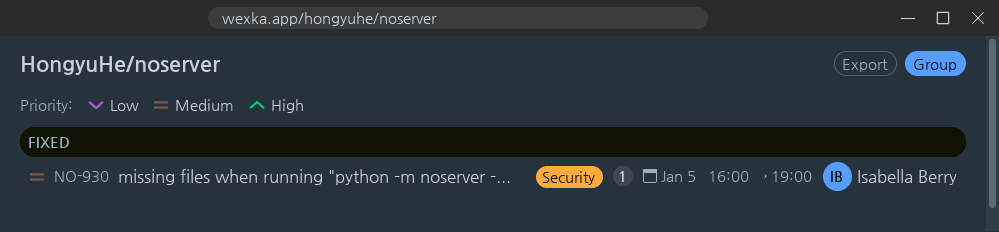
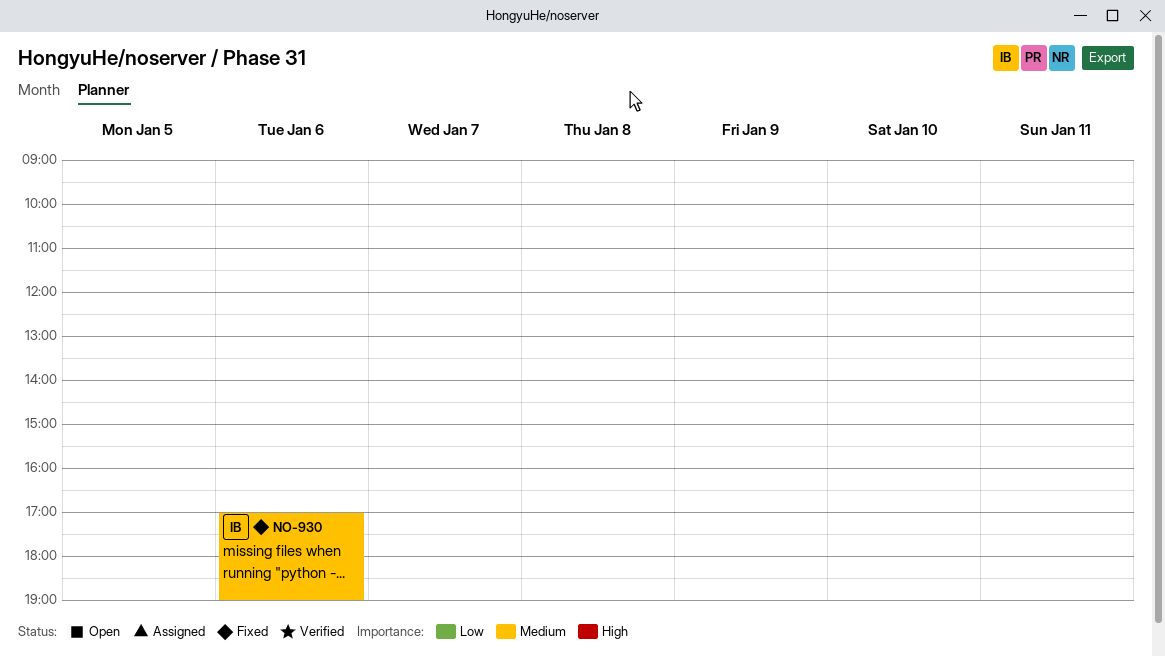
NO-930, day: Jan 5 -> Jan 6
NO-930, begins: 16:00 -> 17:00

